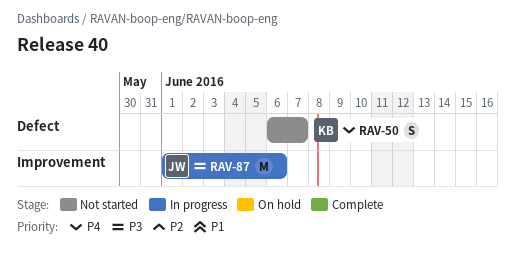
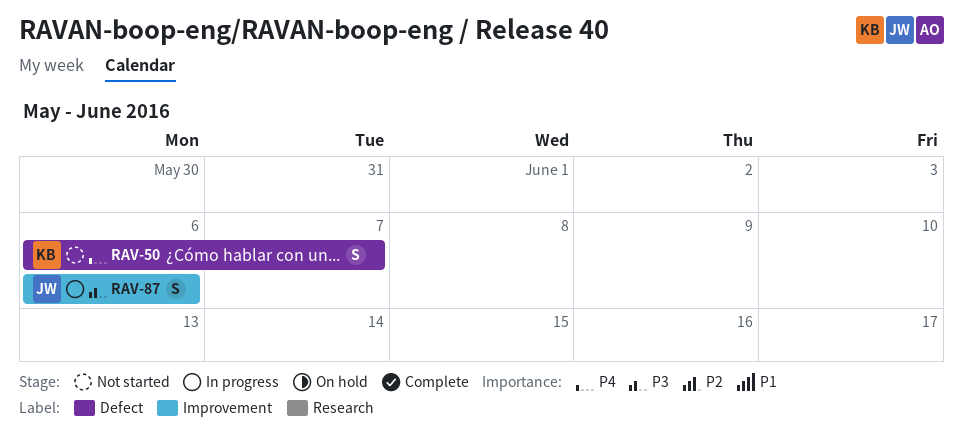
RAV-87, estimate: M -> S
RAV-87, start: Jun 1 -> Jun 6

